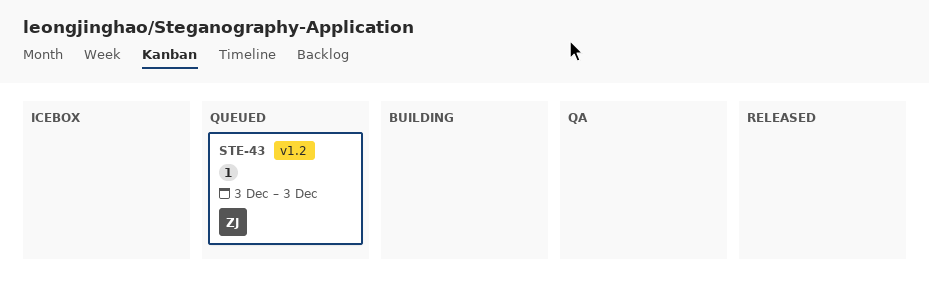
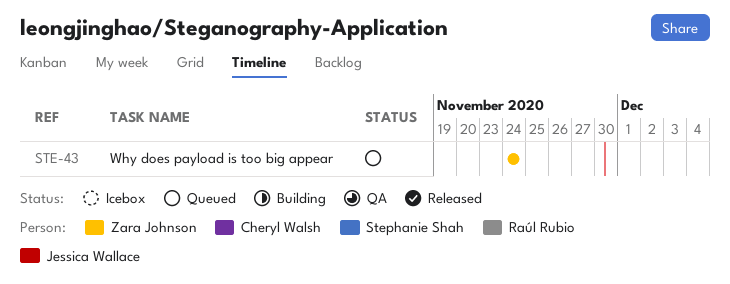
STE-43, start: Dec 3 -> Nov 24
STE-43, due: Dec 3 -> Nov 24

